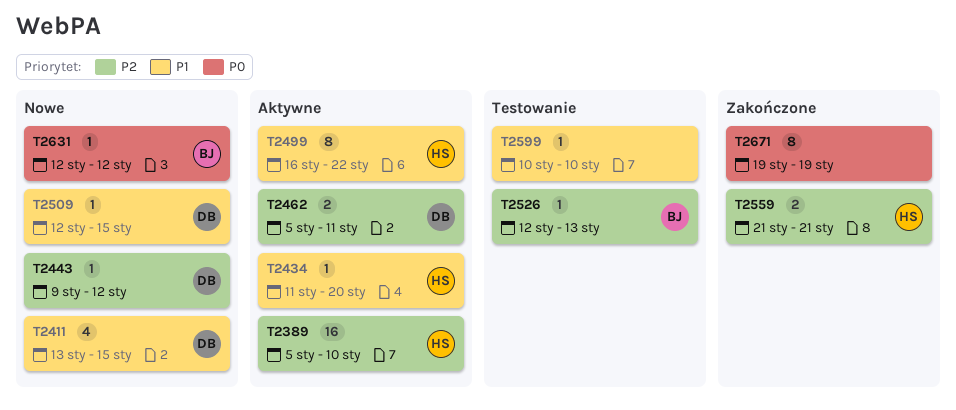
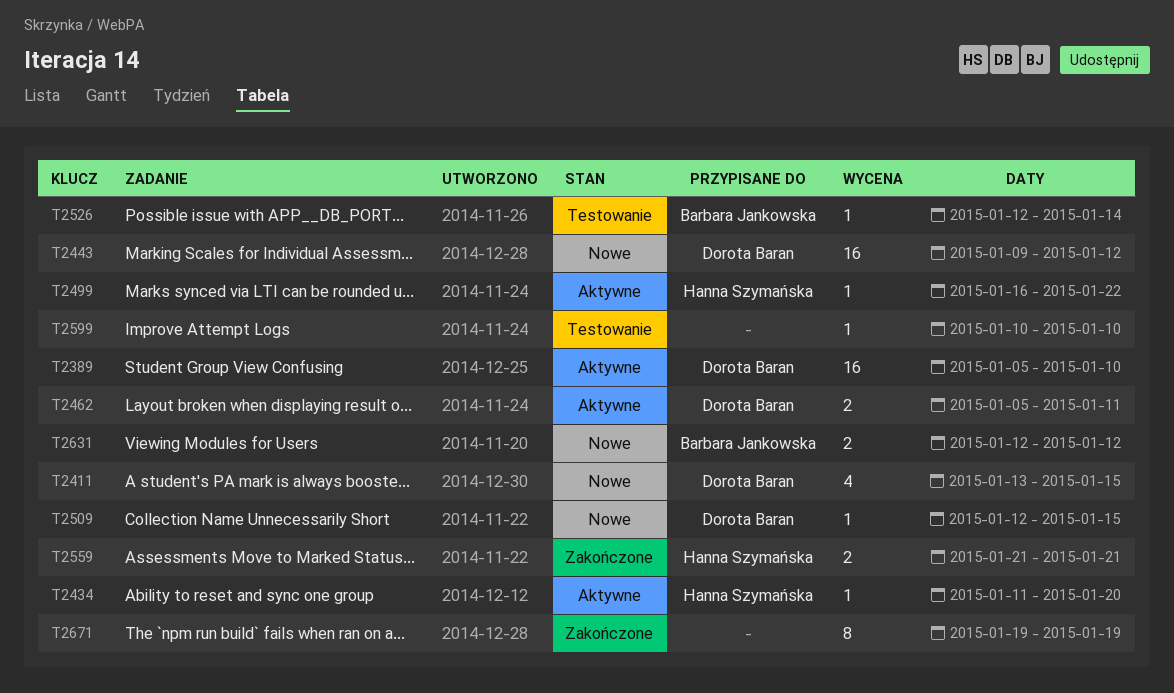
T2389, owner: Hanna Szymańska -> Dorota Baran
T2443, estimate: 1 -> 16
T2499, estimate: 8 -> 1
T2526, due: Jan 13 -> Jan 14
T2631, estimate: 1 -> 2

